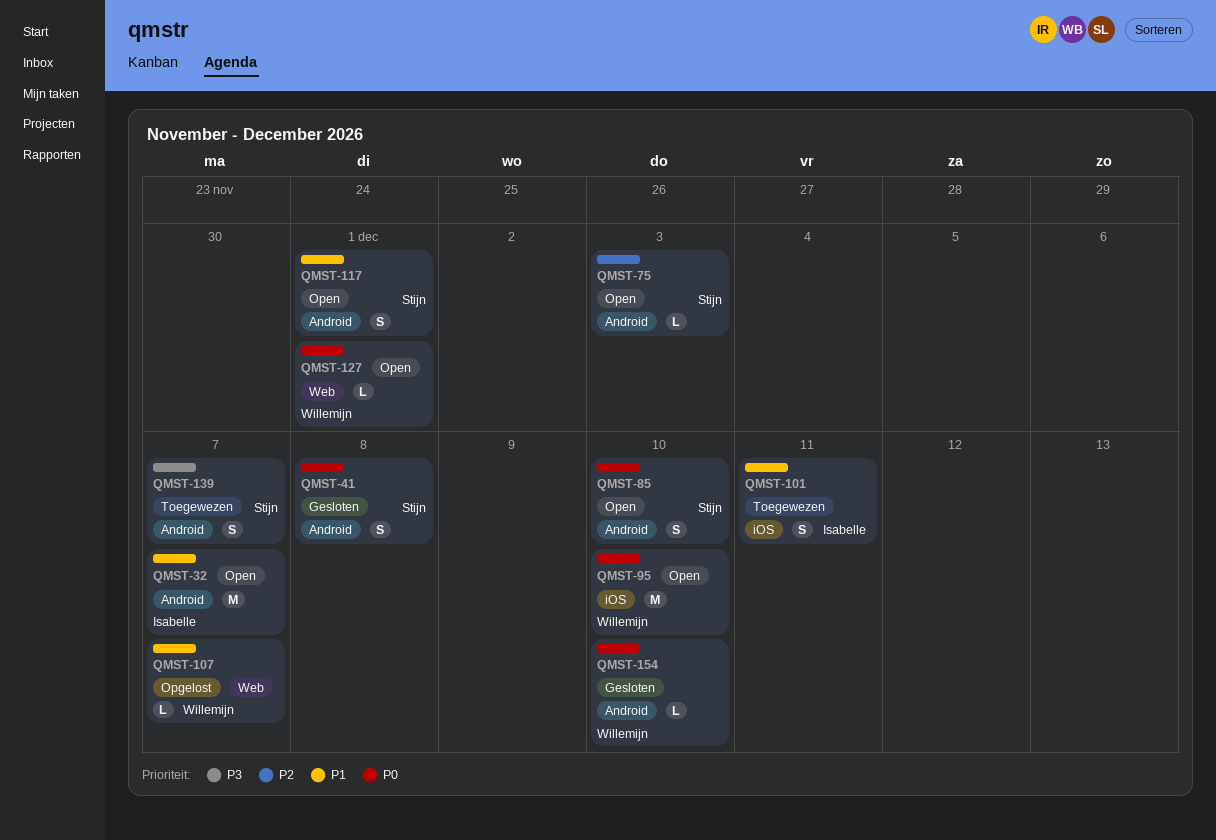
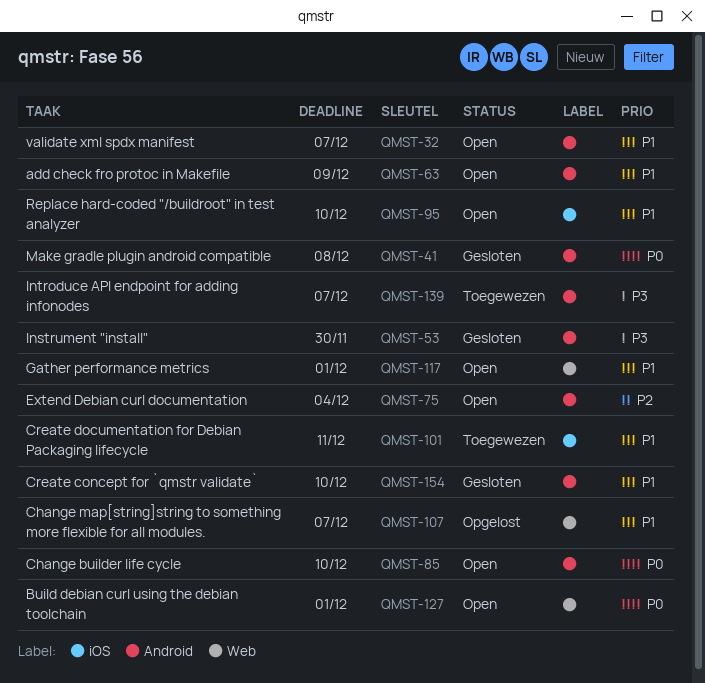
QMST-53: none -> present
QMST-63: none -> present
QMST-75, due: Dec 3 -> Dec 4
QMST-95, priority: P0 -> P1
QMST-117, label: Android -> Web
QMST-154, priority: P0 -> P1

